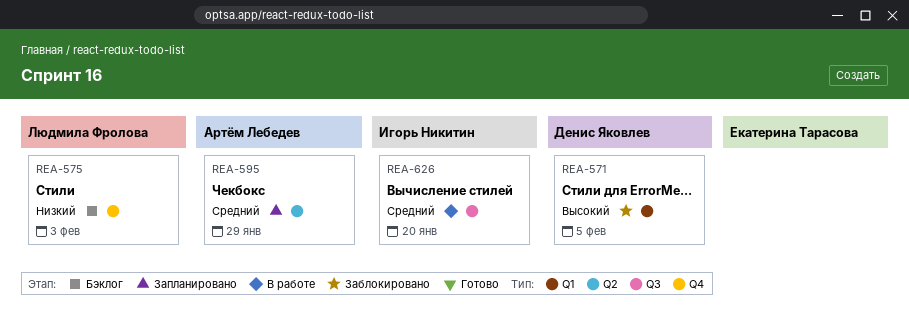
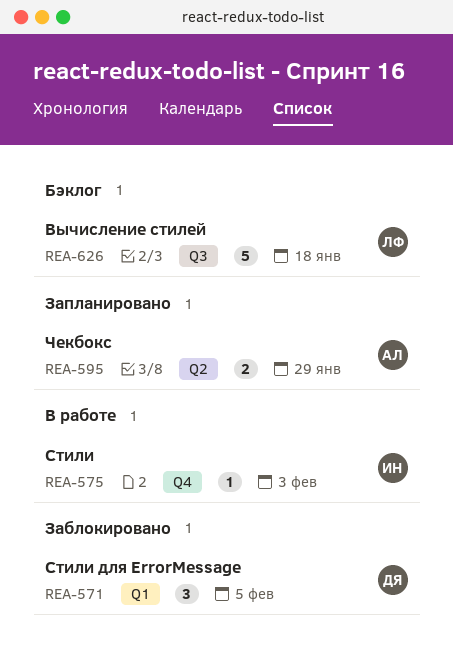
REA-575, status: Бэклог -> В работе
REA-575, owner: Людмила Фролова -> Игорь Никитин
REA-626, status: В работе -> Бэклог
REA-626, owner: Игорь Никитин -> Людмила Фролова
REA-626, due: Jan 20 -> Jan 18

